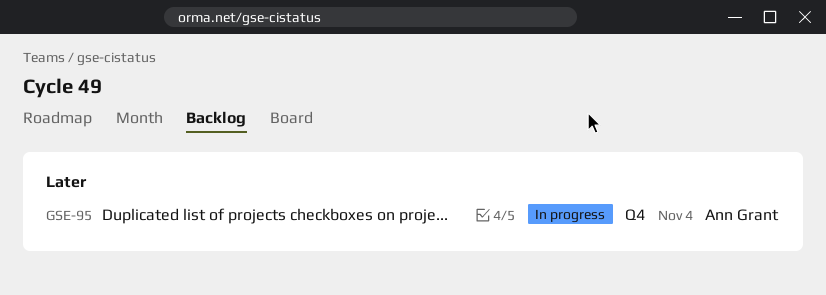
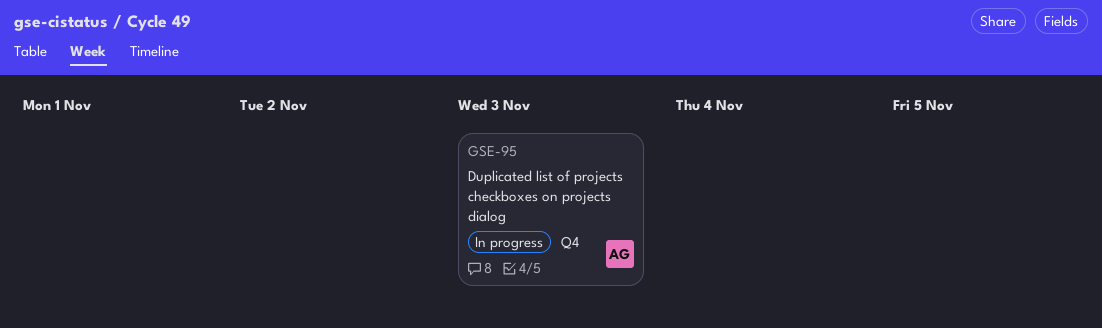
GSE-95, due: Nov 4 -> Nov 3

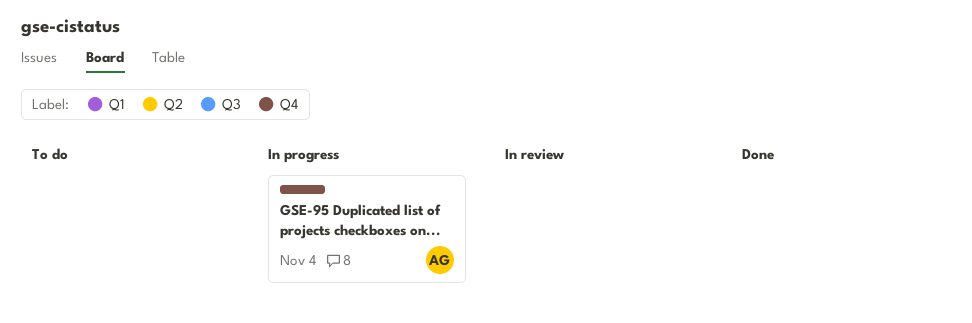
GSE-95, due: Nov 3 -> Nov 4

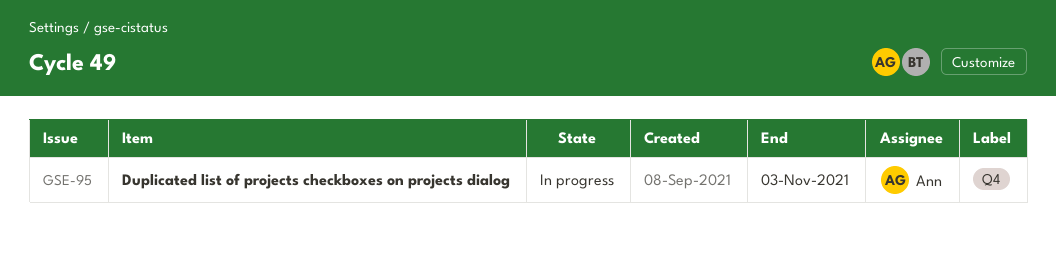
GSE-95, due: Nov 4 -> Nov 3

